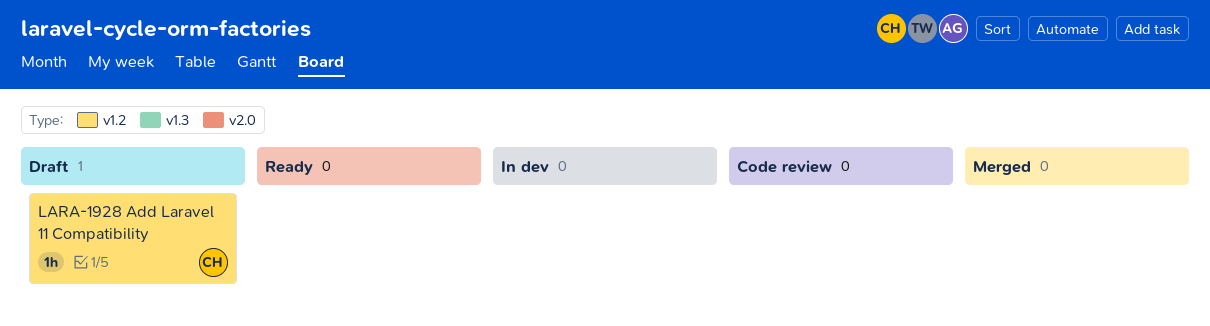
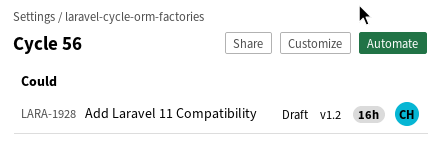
LARA-1928, estimate: 1h -> 16h

